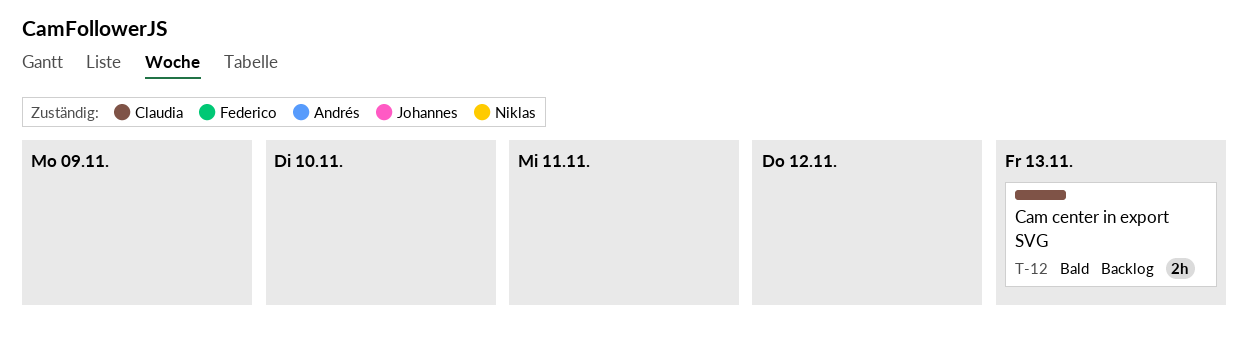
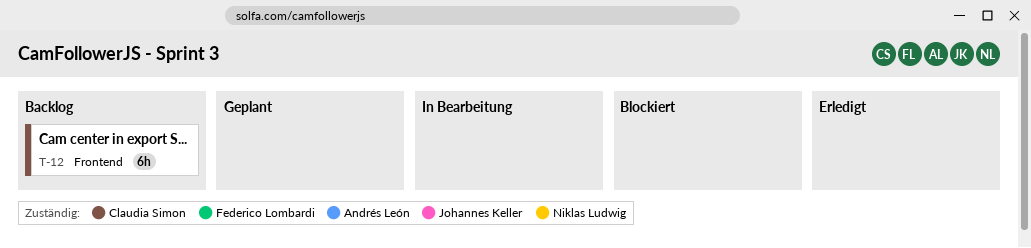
T-12, estimate: 2h -> 6h

